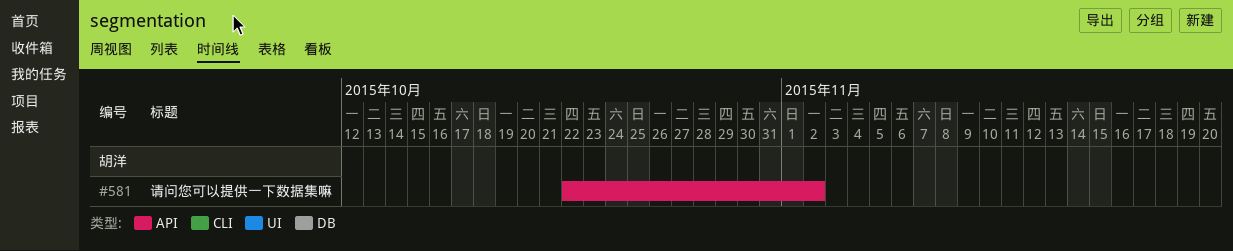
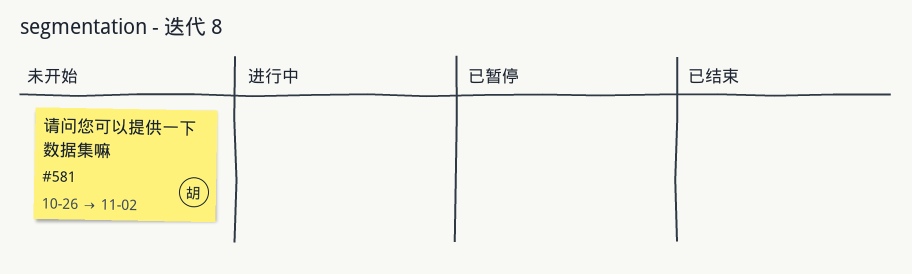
#581, start: Oct 22 -> Oct 26

